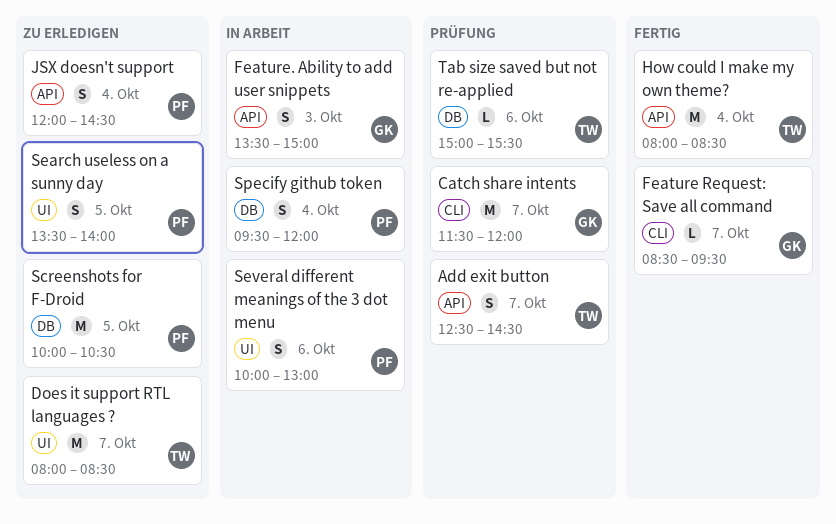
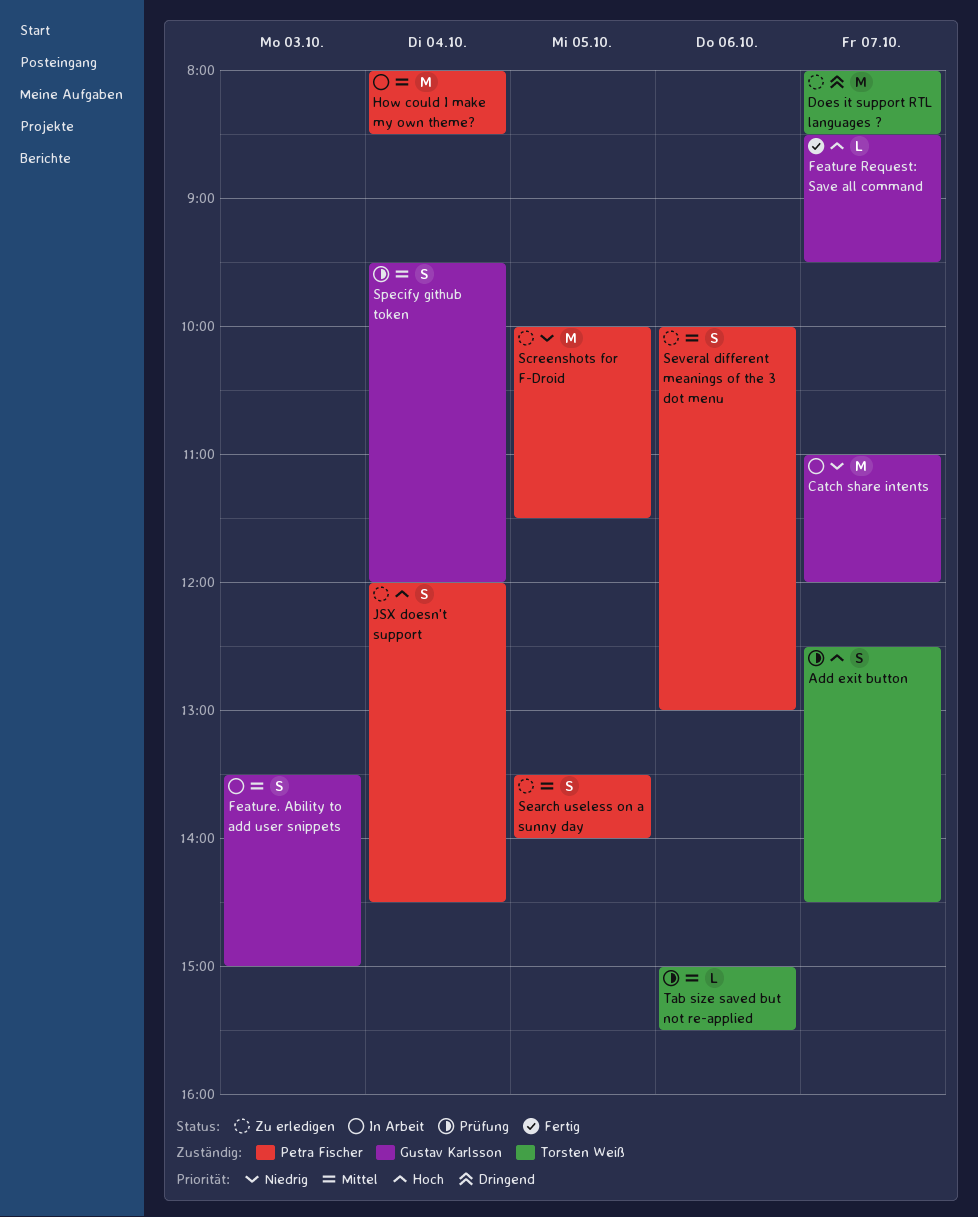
Catch share intents, status: Prüfung -> In Arbeit
Catch share intents, begins: 11:30 -> 11:00
How could I make my own theme?, status: Fertig -> In Arbeit
How could I make my own theme?, owner: Torsten Weiß -> Petra Fischer
Screenshots for F-Droid, ends: 10:30 -> 11:30
Several different meanings of the 3 dot menu, status: In Arbeit -> Zu erledigen
Specify github token, status: In Arbeit -> Prüfung
Specify github token, owner: Petra Fischer -> Gustav Karlsson

